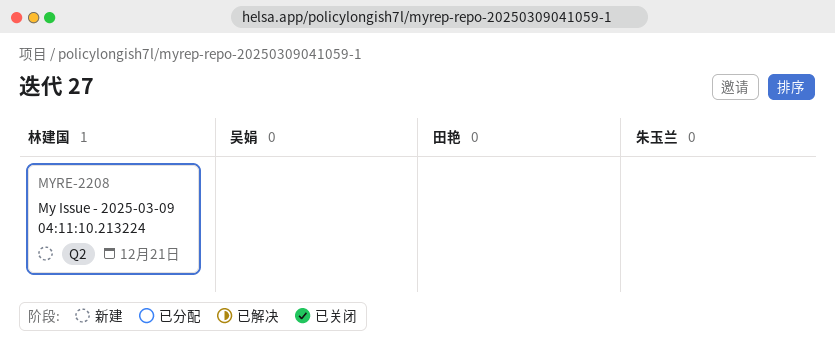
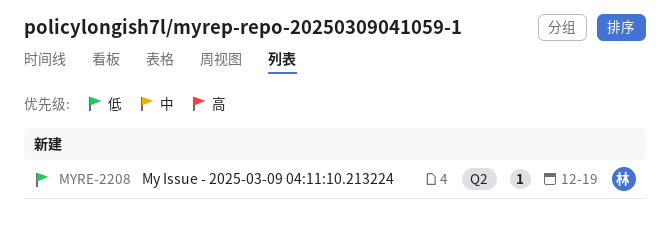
MYRE-2208, due: Dec 21 -> Dec 19

